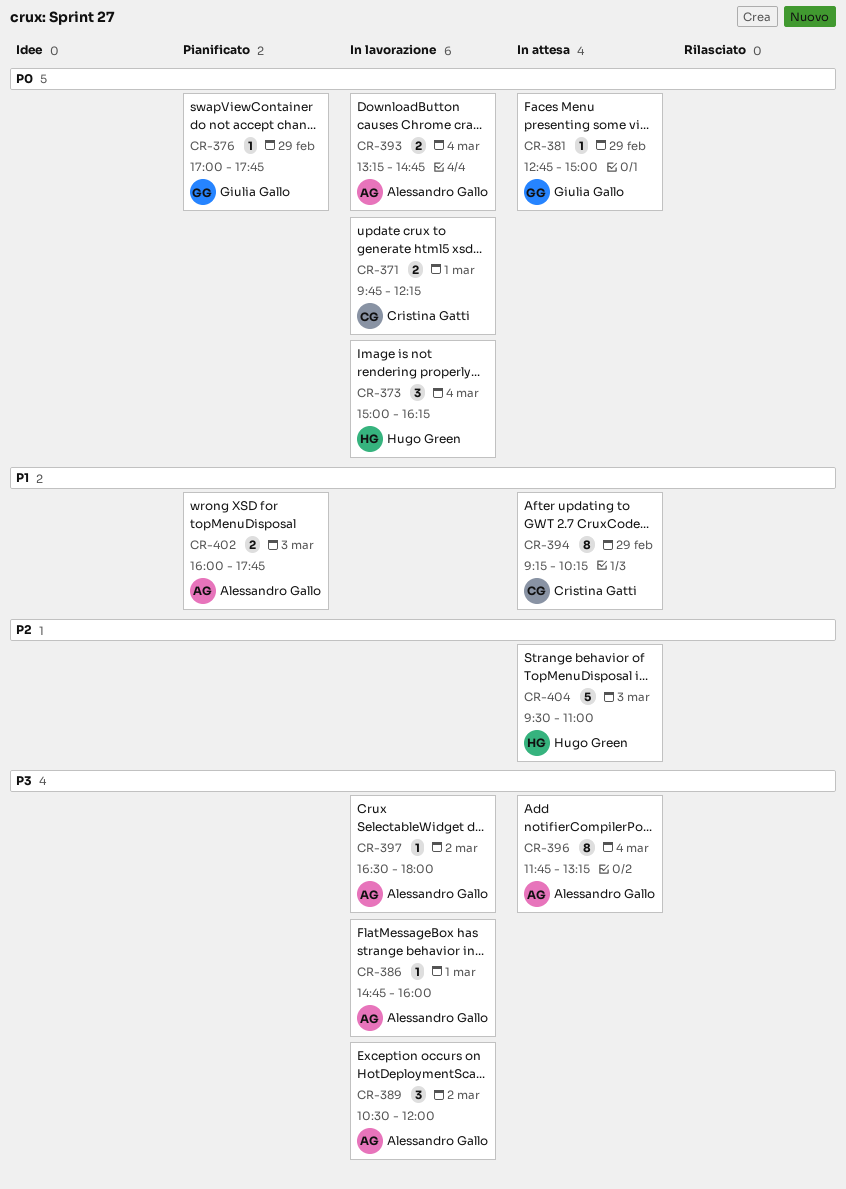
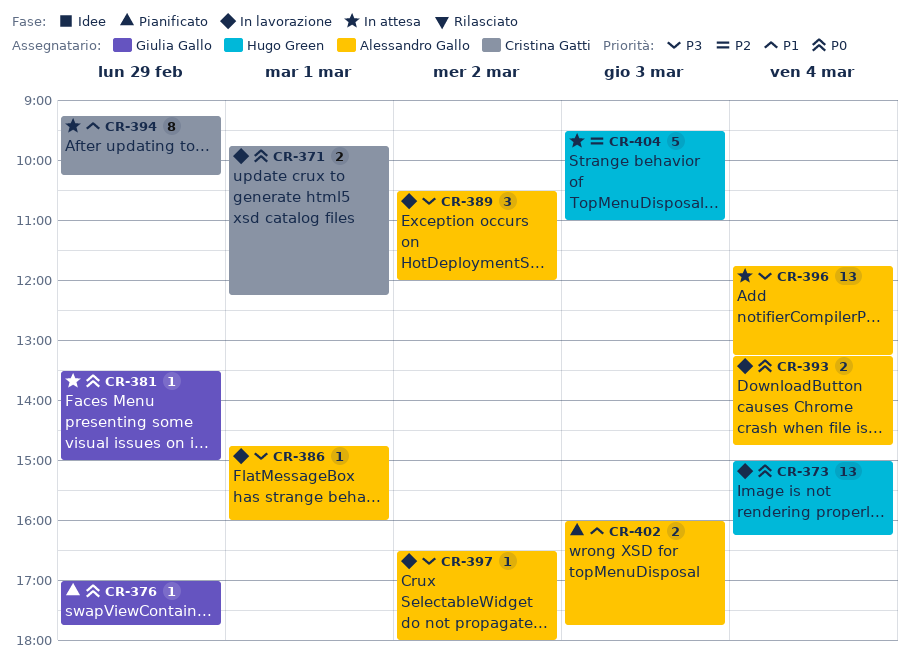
CR-373, estimate: 3 -> 13
CR-381, begins: 12:45 -> 13:30
CR-396, estimate: 8 -> 13

